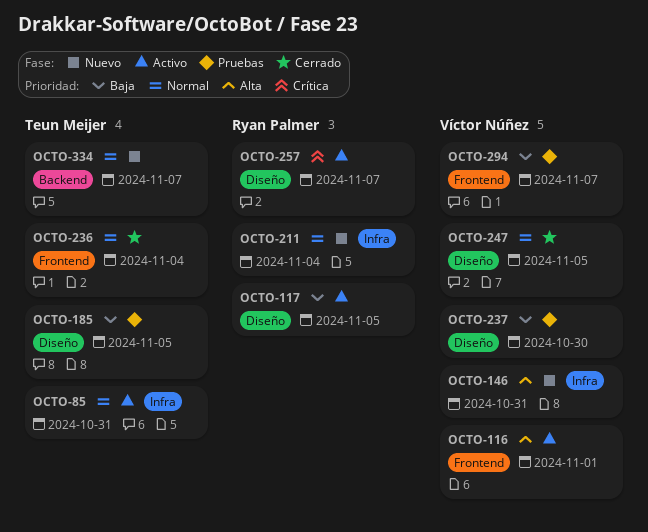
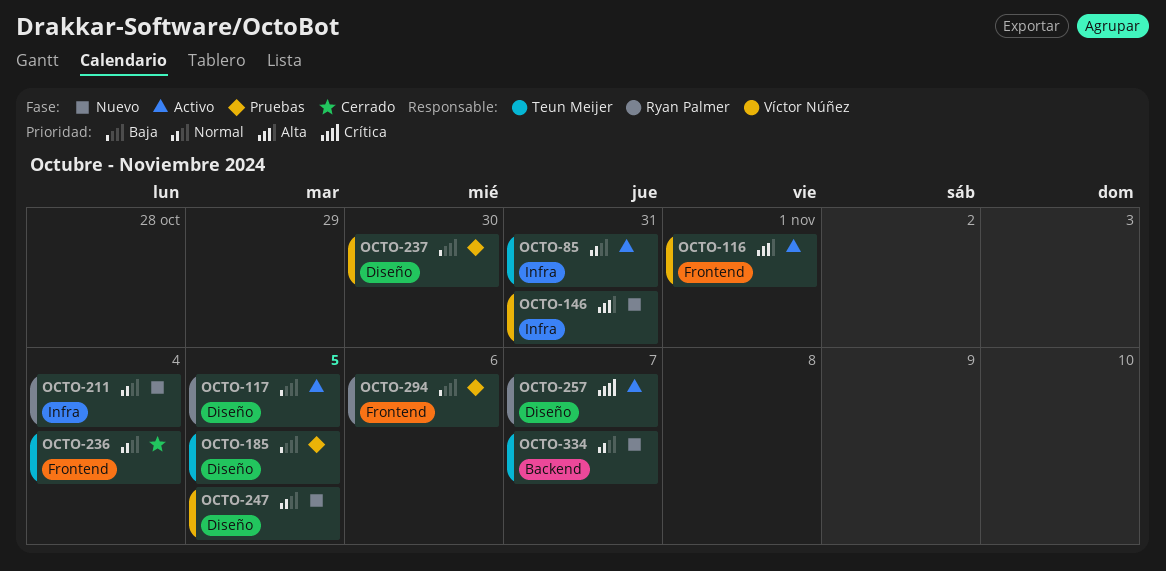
OCTO-247, status: Cerrado -> Nuevo
OCTO-294, owner: Víctor Núñez -> Ryan Palmer
OCTO-294, due: Nov 7 -> Nov 6

